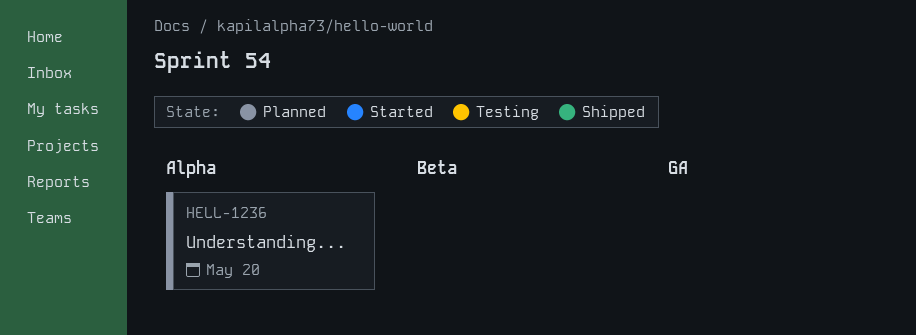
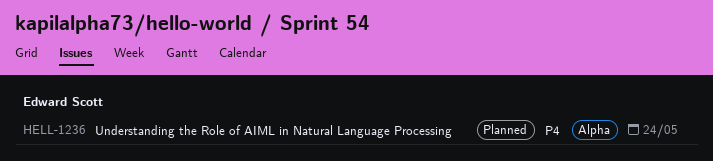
HELL-1236, due: May 20 -> May 24

